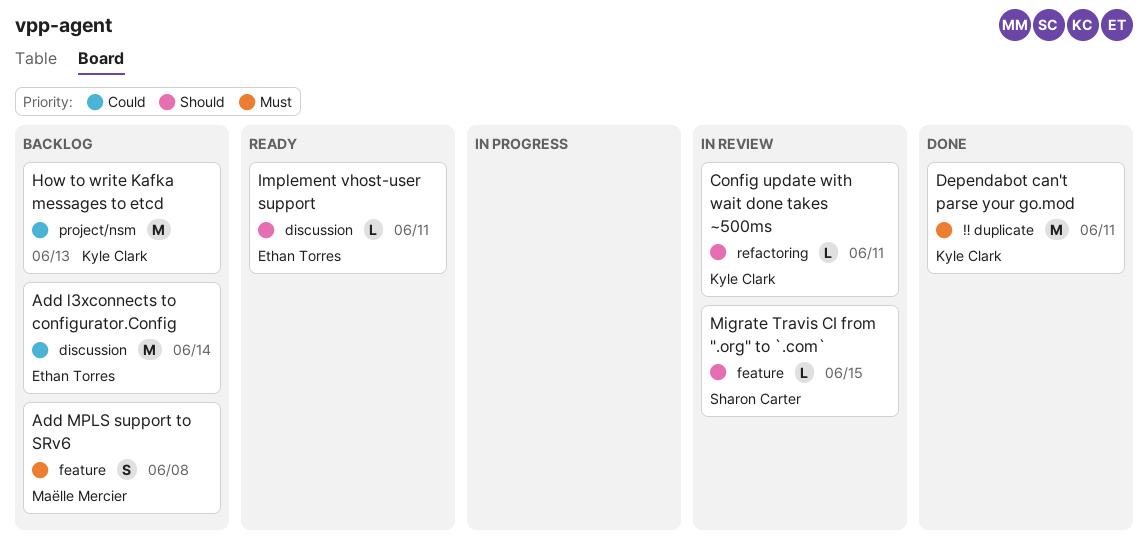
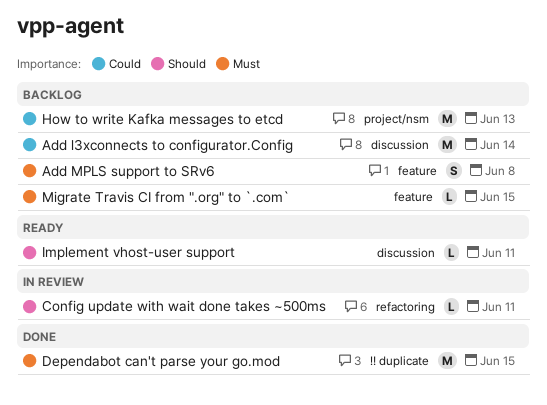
Dependabot can't parse your go.mod, due: Jun 11 -> Jun 15
Migrate Travis CI from ".org" to `.com`, status: In review -> Backlog
Migrate Travis CI from ".org" to `.com`, priority: Should -> Must

